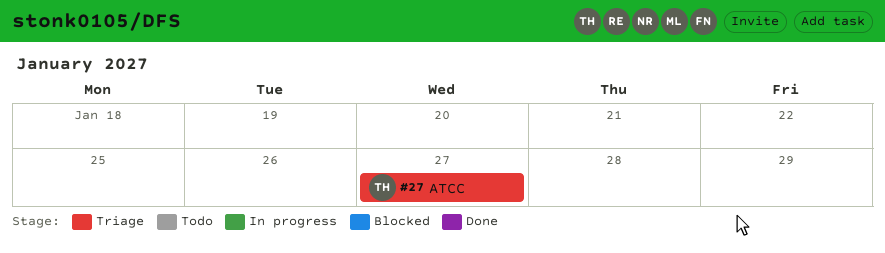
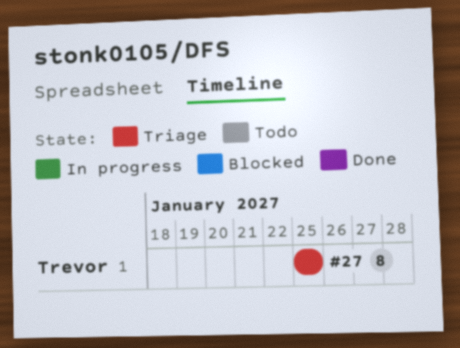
#27, start: Jan 27 -> Jan 25
#27, due: Jan 27 -> Jan 25

